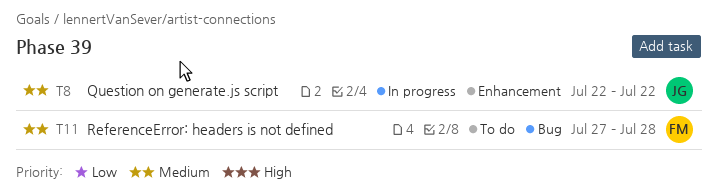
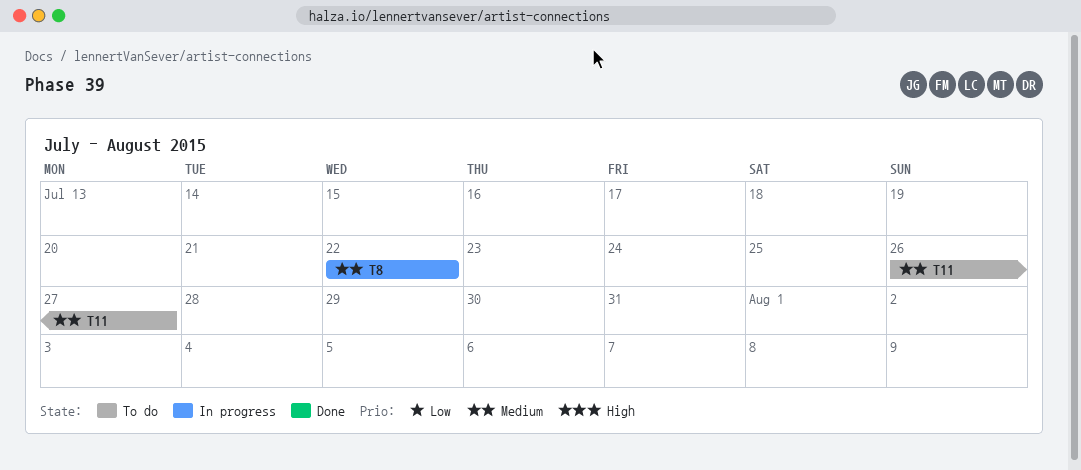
T11, start: Jul 27 -> Jul 26
T11, due: Jul 28 -> Jul 27

